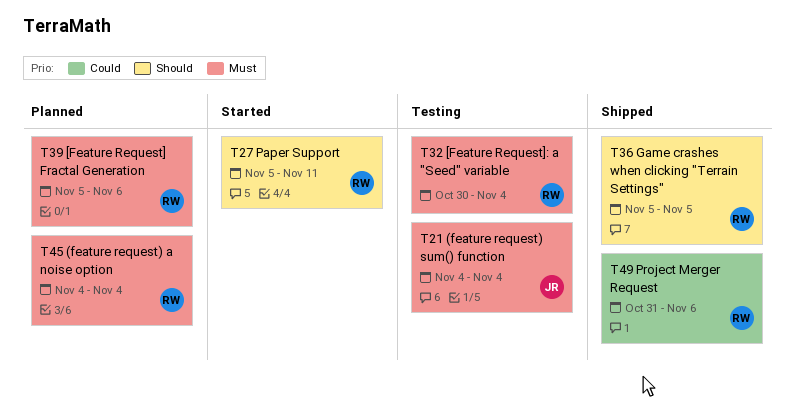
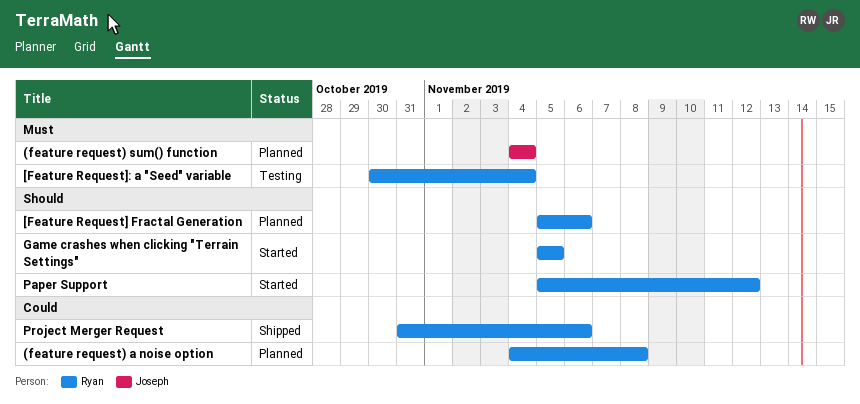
(feature request) a noise option, priority: Must -> Could
(feature request) a noise option, due: Nov 4 -> Nov 8
(feature request) sum() function, status: Testing -> Planned
[Feature Request] Fractal Generation, priority: Must -> Should
Game crashes when clicking "Terrain Settings", status: Shipped -> Started
Paper Support, due: Nov 11 -> Nov 12

